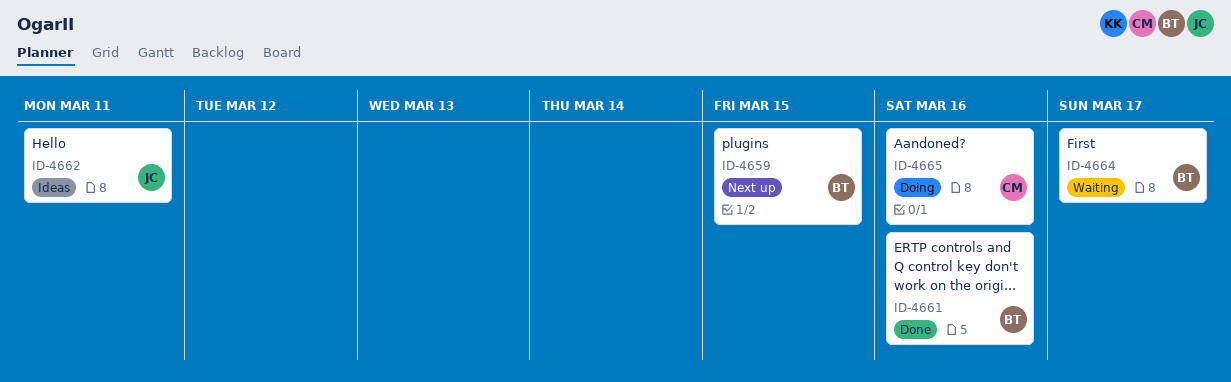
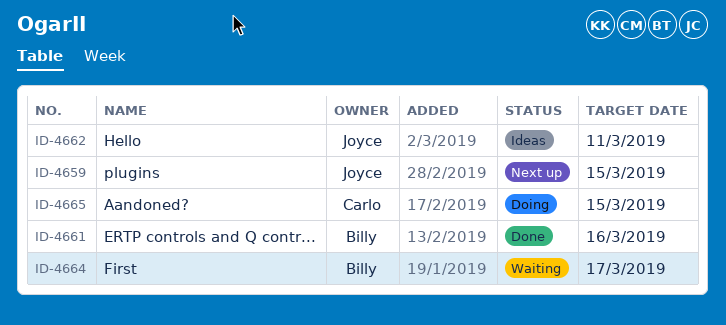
ID-4659, owner: Billy -> Joyce
ID-4665, due: Mar 16 -> Mar 15

